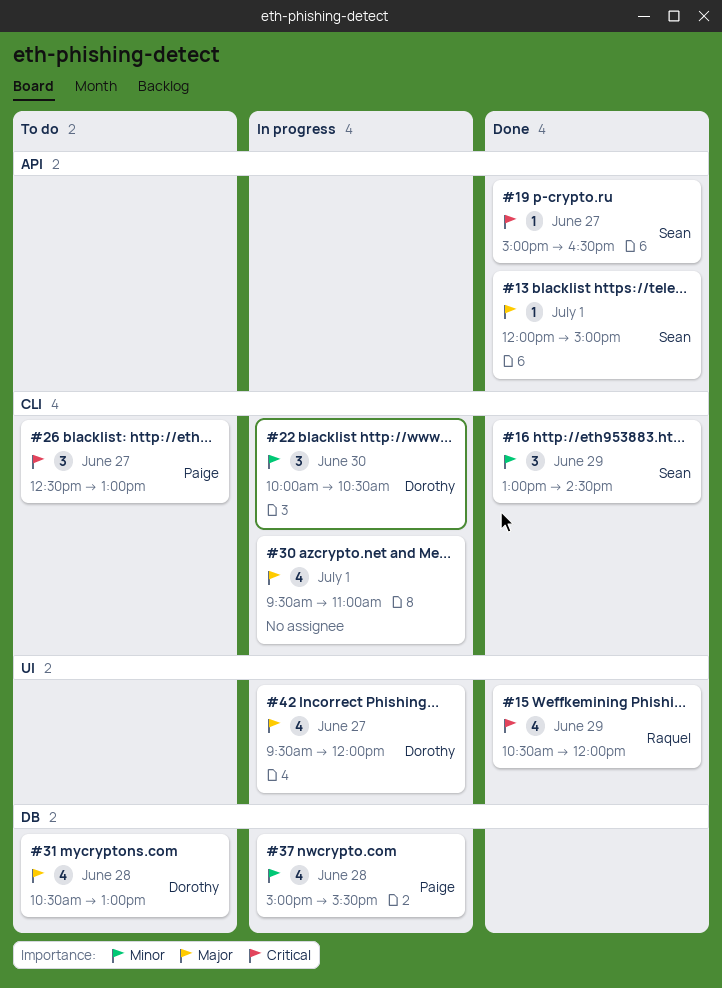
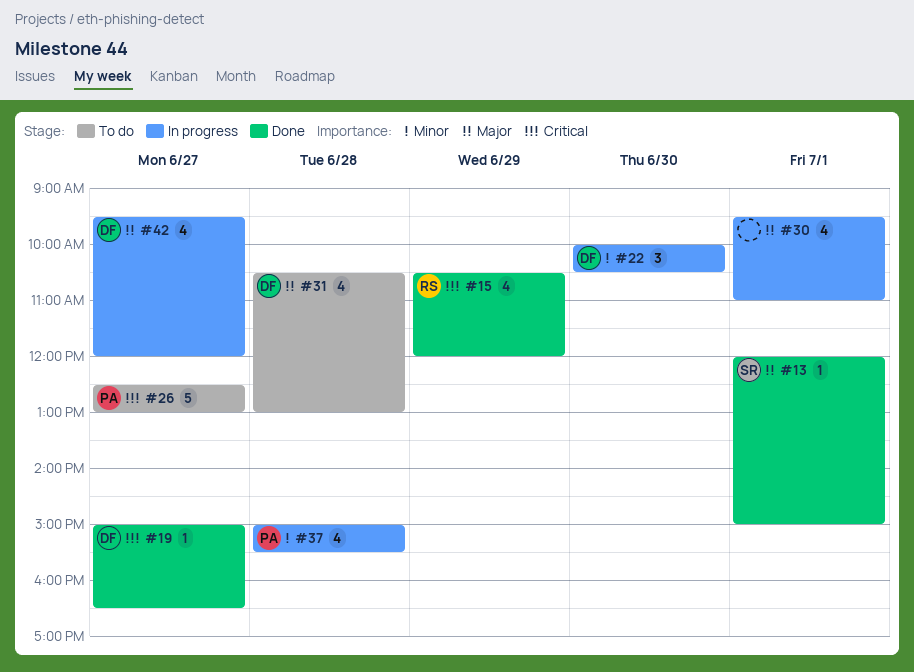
#16: present -> none
#19, owner: Sean -> Dorothy
#26, estimate: 3 -> 5

